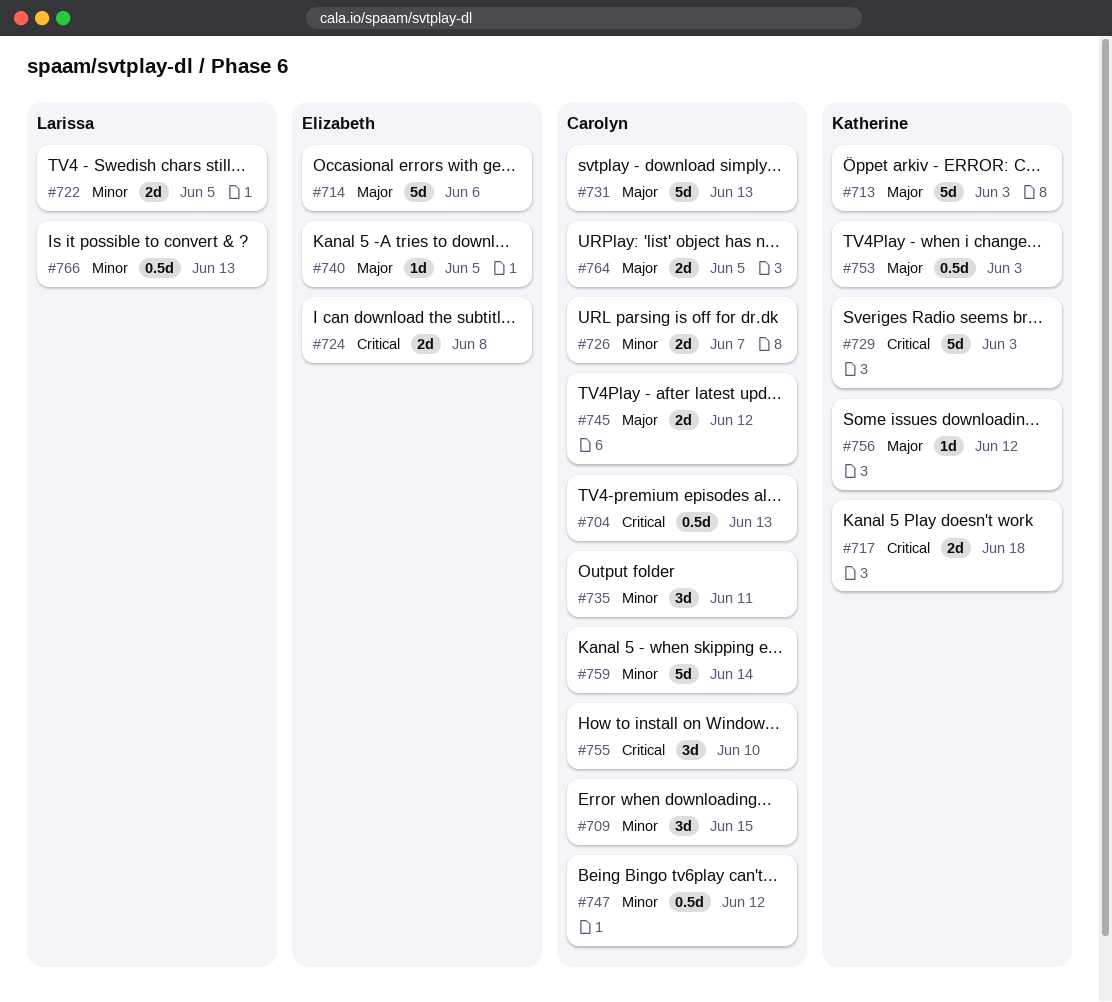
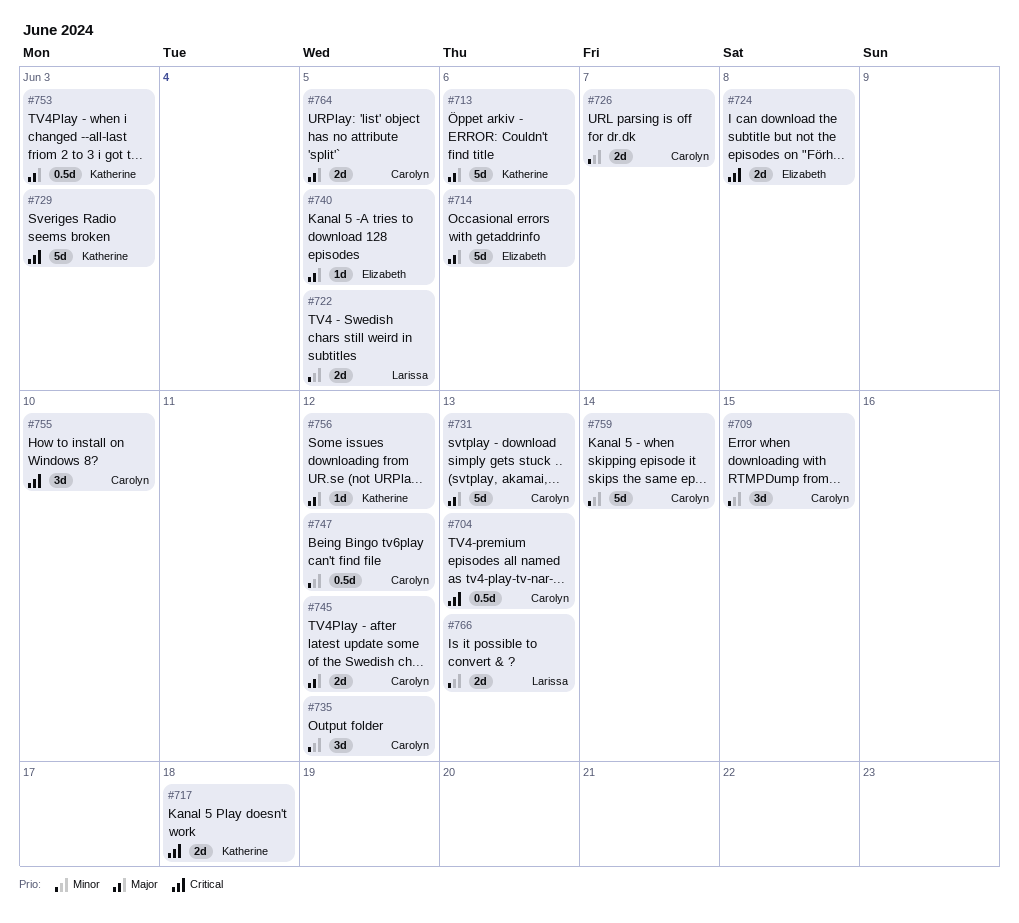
#713, due: Jun 3 -> Jun 6
#735, due: Jun 11 -> Jun 12
#766, estimate: 0.5d -> 2d

